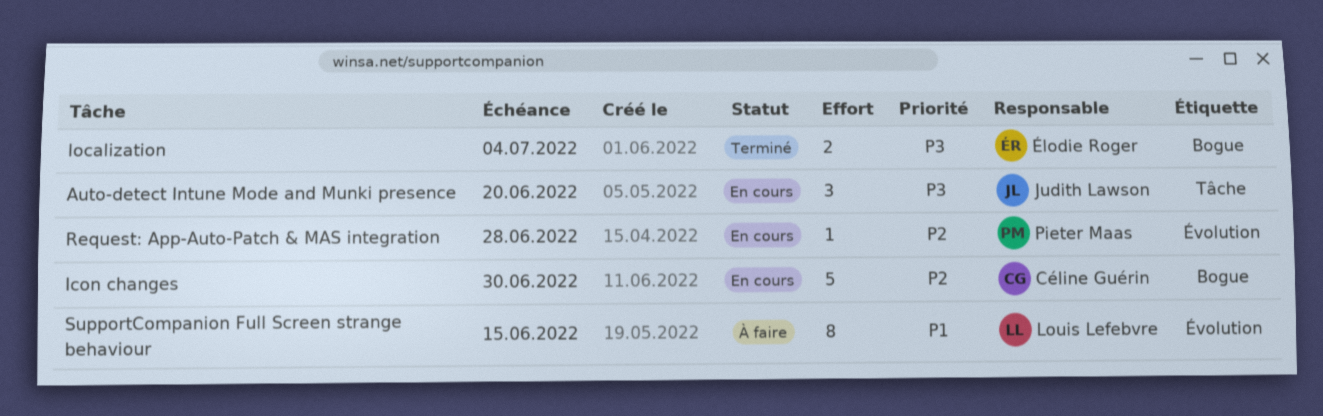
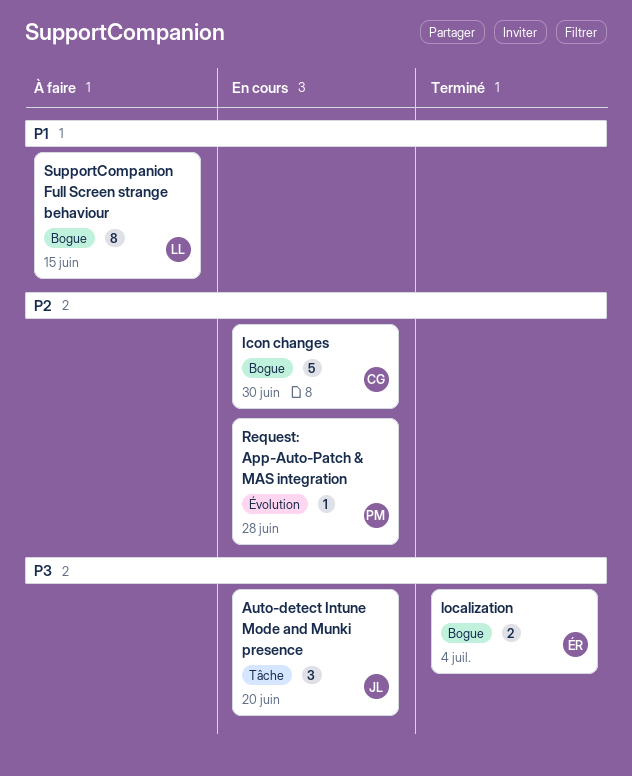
SupportCompanion Full Screen strange behaviour, label: Évolution -> Bogue

